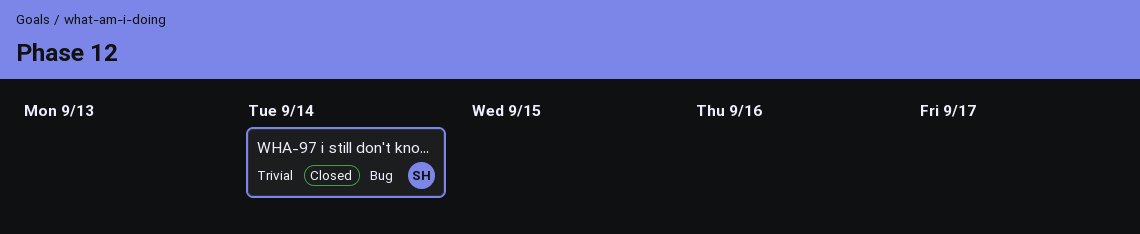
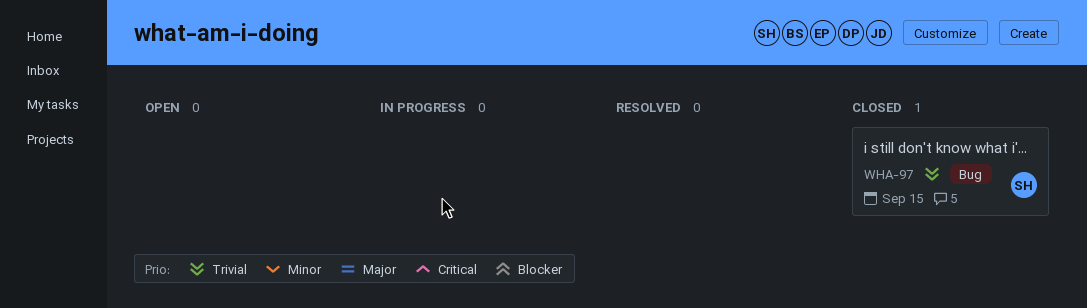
WHA-97, due: Sep 14 -> Sep 15

